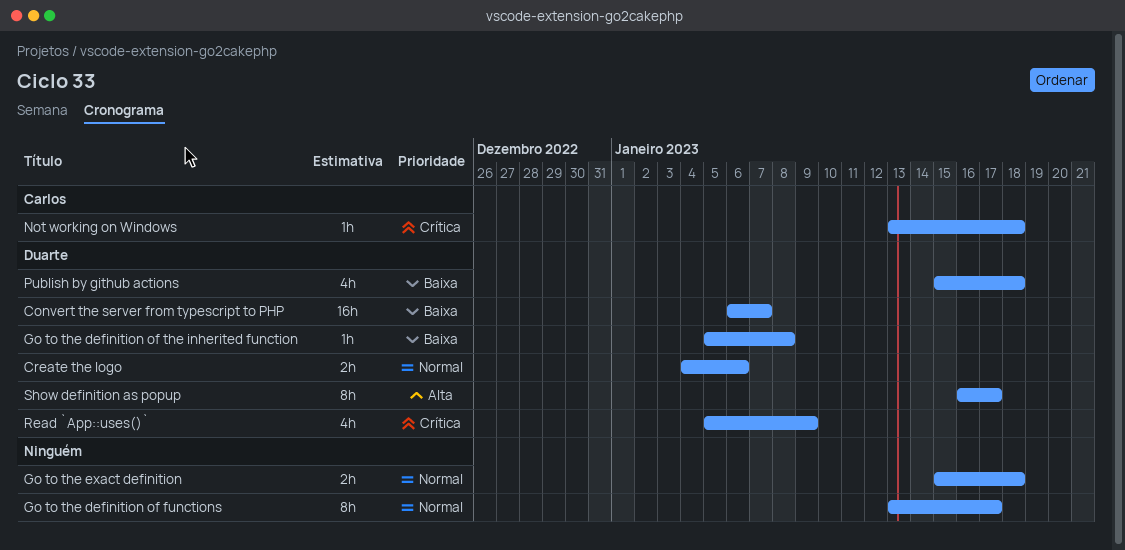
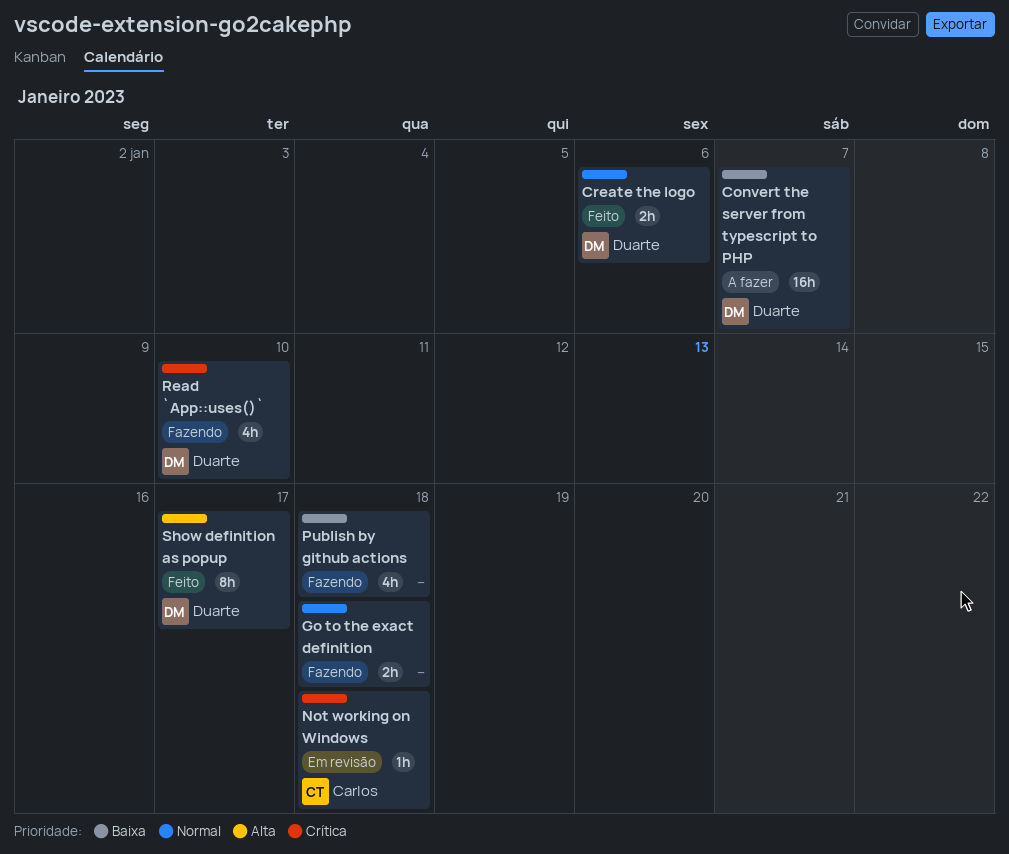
Go to the definition of functions: present -> none
Go to the definition of the inherited function: present -> none
Publish by github actions, owner: Duarte -> none
Read `App::uses()`, due: Jan 9 -> Jan 10

